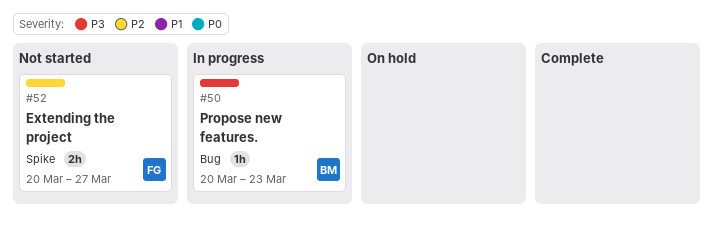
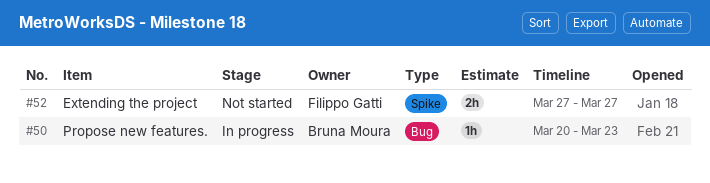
#52, start: Mar 20 -> Mar 27

